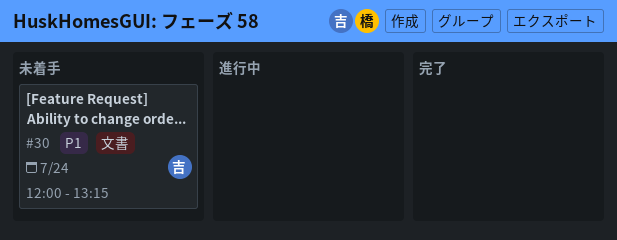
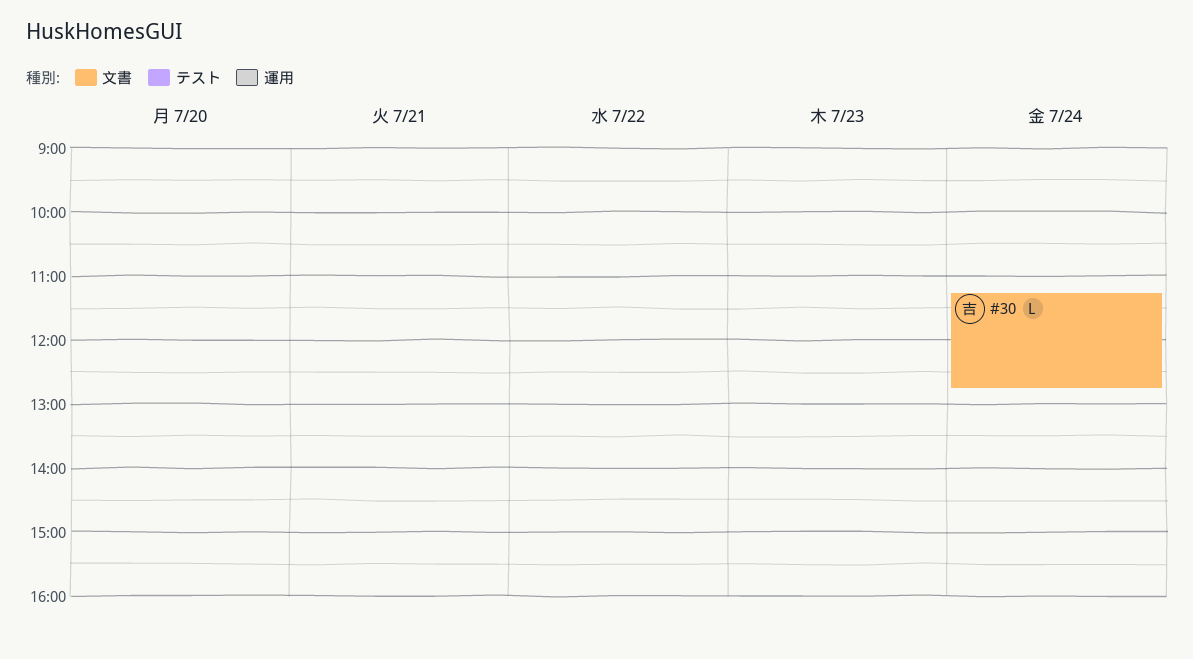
#30, begins: 12:00 -> 11:15
#30, ends: 13:15 -> 12:45

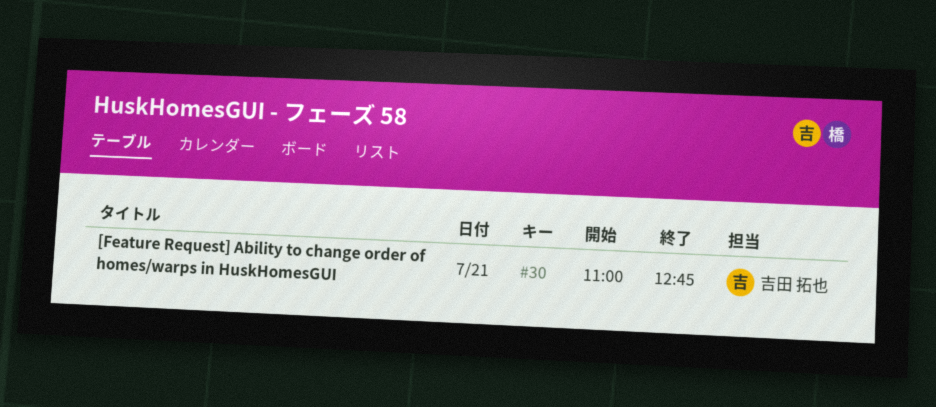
#30, day: Jul 24 -> Jul 21
#30, begins: 11:15 -> 11:00

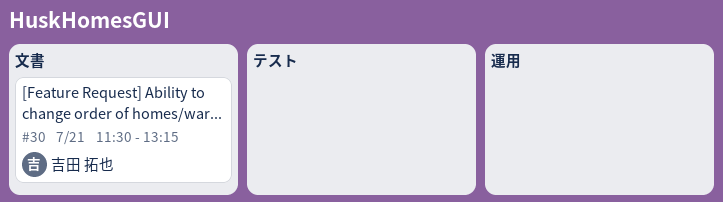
#30, begins: 11:00 -> 11:30
#30, ends: 12:45 -> 13:15

